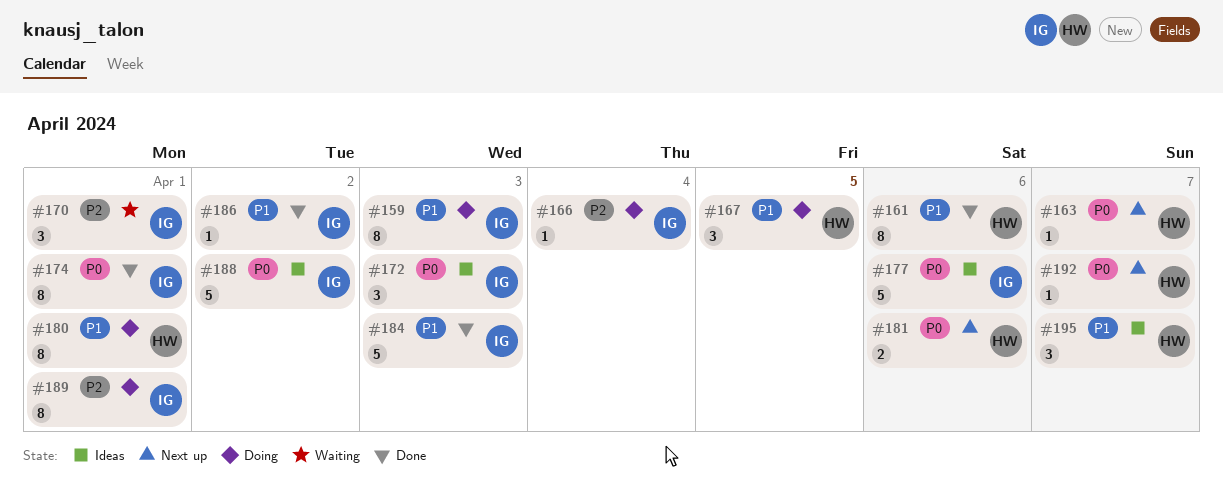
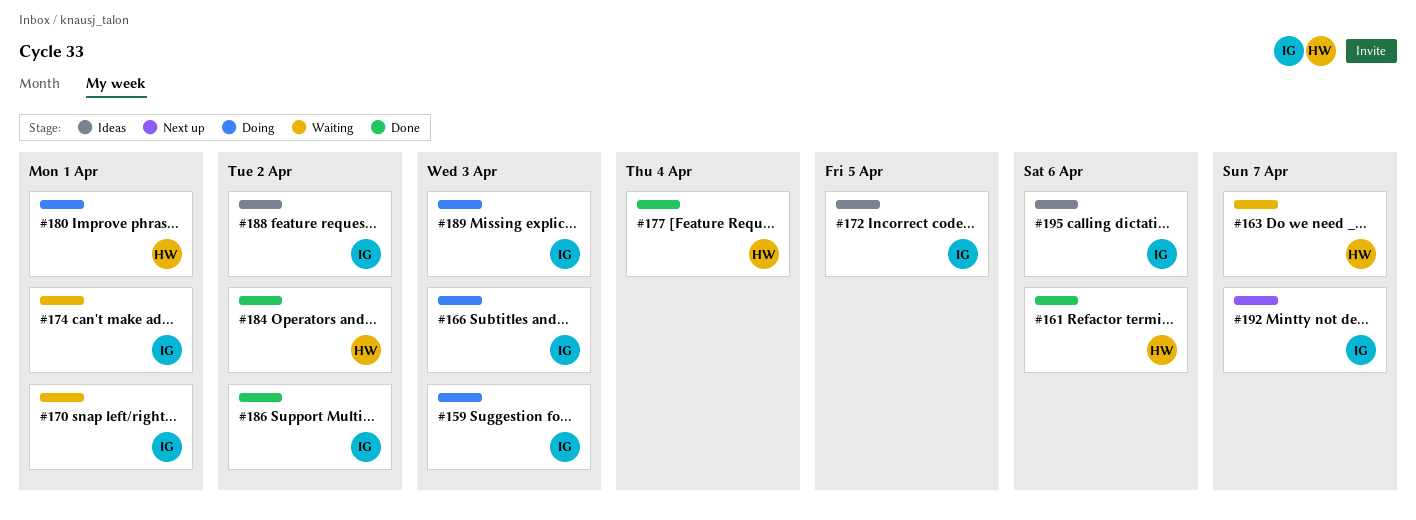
#163, status: Next up -> Waiting
#166, due: Apr 4 -> Apr 3
#167: present -> none
#172, due: Apr 3 -> Apr 5
#174, status: Done -> Waiting
#177, status: Ideas -> Done
#177, owner: IG -> HW
#177, due: Apr 6 -> Apr 4
#181: present -> none
#184, owner: IG -> HW
#184, due: Apr 3 -> Apr 2
#189, due: Apr 1 -> Apr 3
#192, owner: HW -> IG
#195, owner: HW -> IG
#195, due: Apr 7 -> Apr 6

